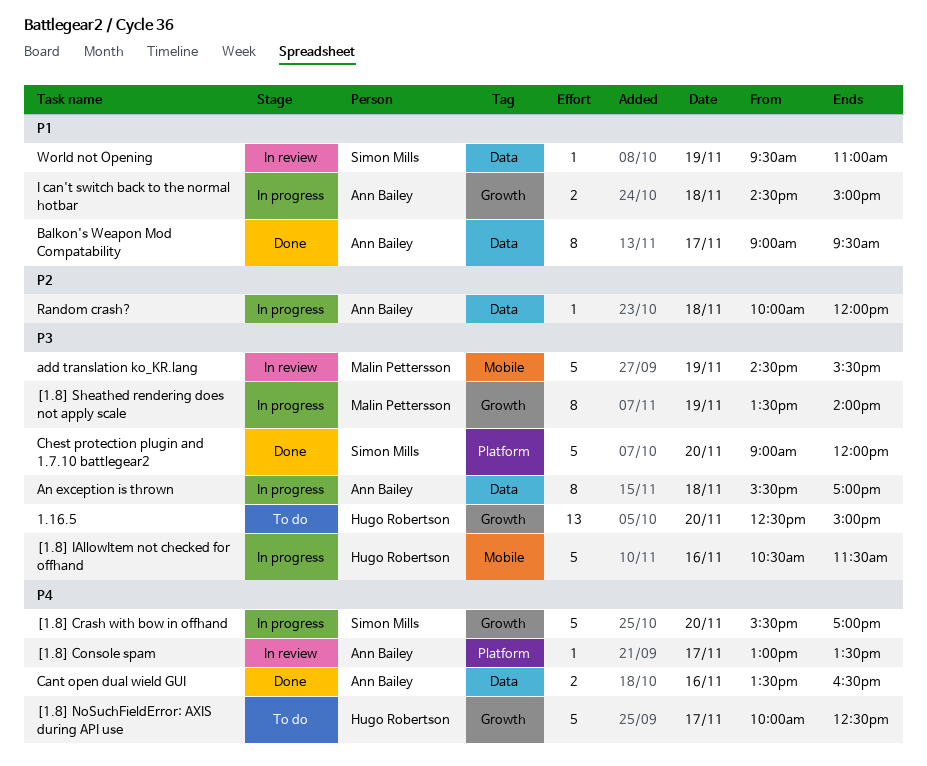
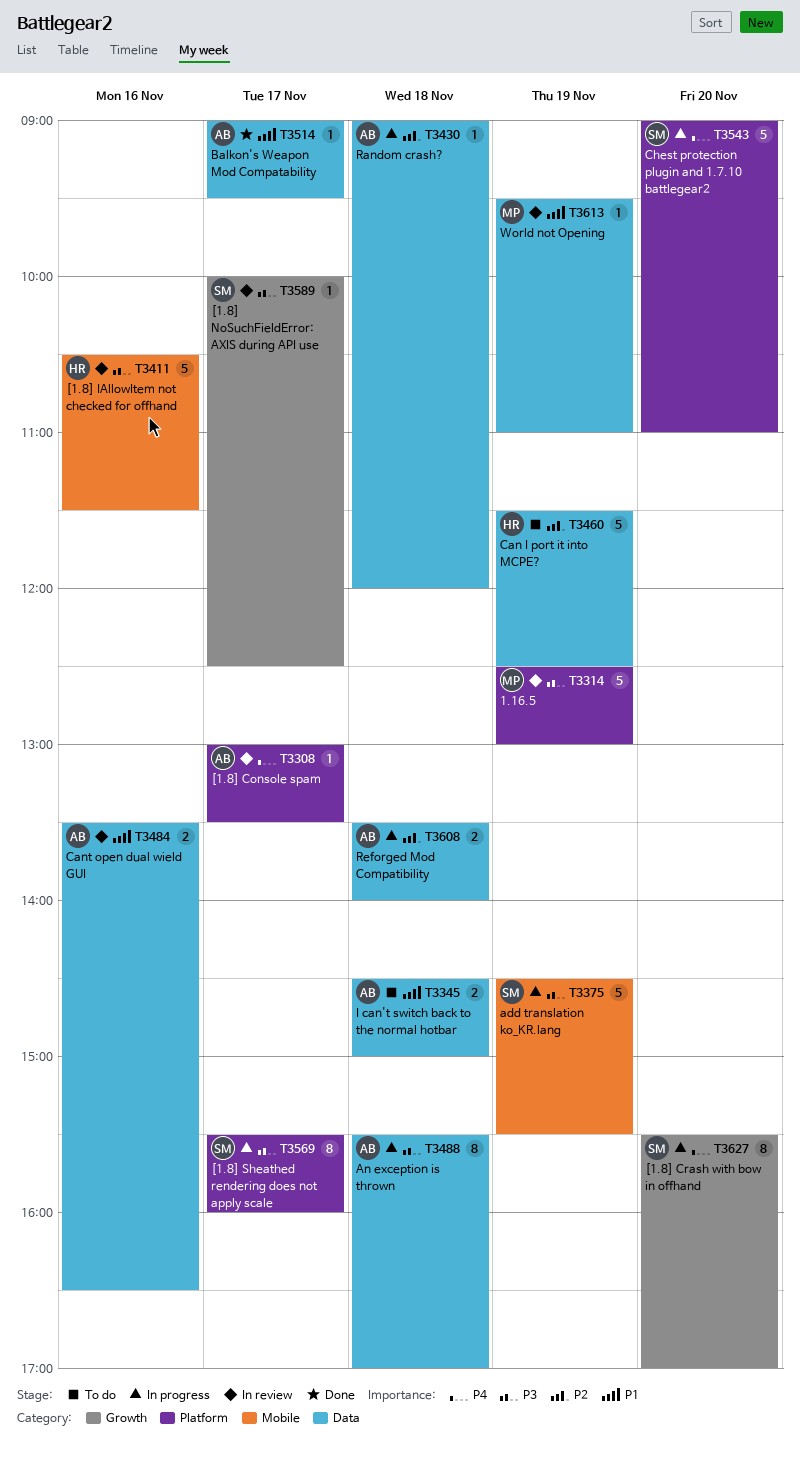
1.16.5, status: To do -> In review
1.16.5, owner: Hugo Robertson -> Malin Pettersson
1.16.5, label: Growth -> Platform
1.16.5, estimate: 13 -> 5
1.16.5, day: Nov 20 -> Nov 19
1.16.5, ends: 15:00 -> 13:00
[1.8] Crash with bow in offhand, estimate: 5 -> 8
[1.8] IAllowItem not checked for offhand, status: In progress -> In review
[1.8] NoSuchFieldError: AXIS during API use, status: To do -> In review
[1.8] NoSuchFieldError: AXIS during API use, owner: Hugo Robertson -> Simon Mills
[1.8] NoSuchFieldError: AXIS during API use, priority: P4 -> P3
[1.8] NoSuchFieldError: AXIS during API use, estimate: 5 -> 1
[1.8] Sheathed rendering does not apply scale, owner: Malin Pettersson -> Simon Mills
[1.8] Sheathed rendering does not apply scale, label: Growth -> Platform
[1.8] Sheathed rendering does not apply scale, day: Nov 19 -> Nov 17
[1.8] Sheathed rendering does not apply scale, begins: 13:30 -> 15:30
[1.8] Sheathed rendering does not apply scale, ends: 14:00 -> 16:00
add translation ko_KR.lang, status: In review -> In progress
add translation ko_KR.lang, owner: Malin Pettersson -> Simon Mills
Balkon's Weapon Mod Compatability, estimate: 8 -> 1
Can I port it into MCPE?: none -> present
Cant open dual wield GUI, status: Done -> In review
Cant open dual wield GUI, priority: P4 -> P1
Chest protection plugin and 1.7.10 battlegear2, status: Done -> In progress
Chest protection plugin and 1.7.10 battlegear2, priority: P3 -> P4
Chest protection plugin and 1.7.10 battlegear2, ends: 12:00 -> 11:00
I can't switch back to the normal hotbar, status: In progress -> To do
I can't switch back to the normal hotbar, label: Growth -> Data
Random crash?, begins: 10:00 -> 09:00
Reforged Mod Compatibility: none -> present
World not Opening, owner: Simon Mills -> Malin Pettersson

